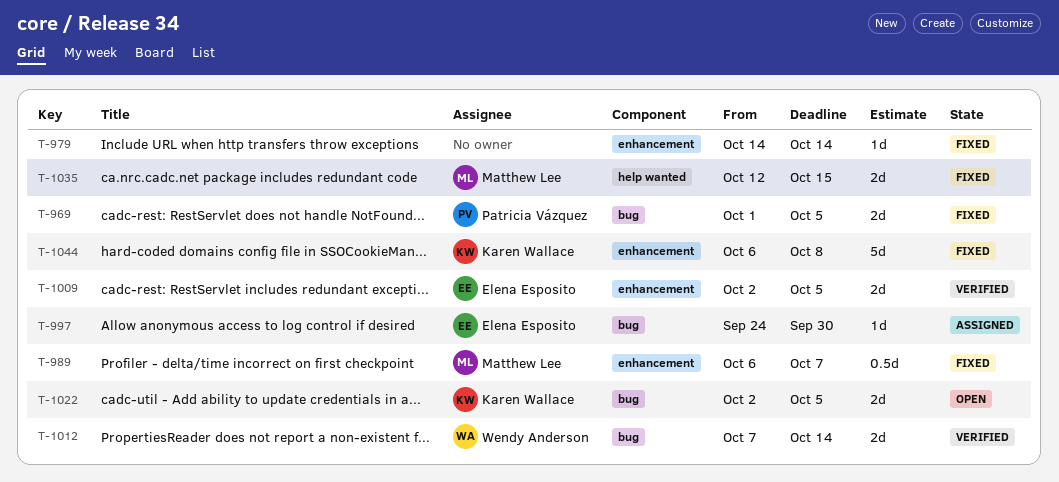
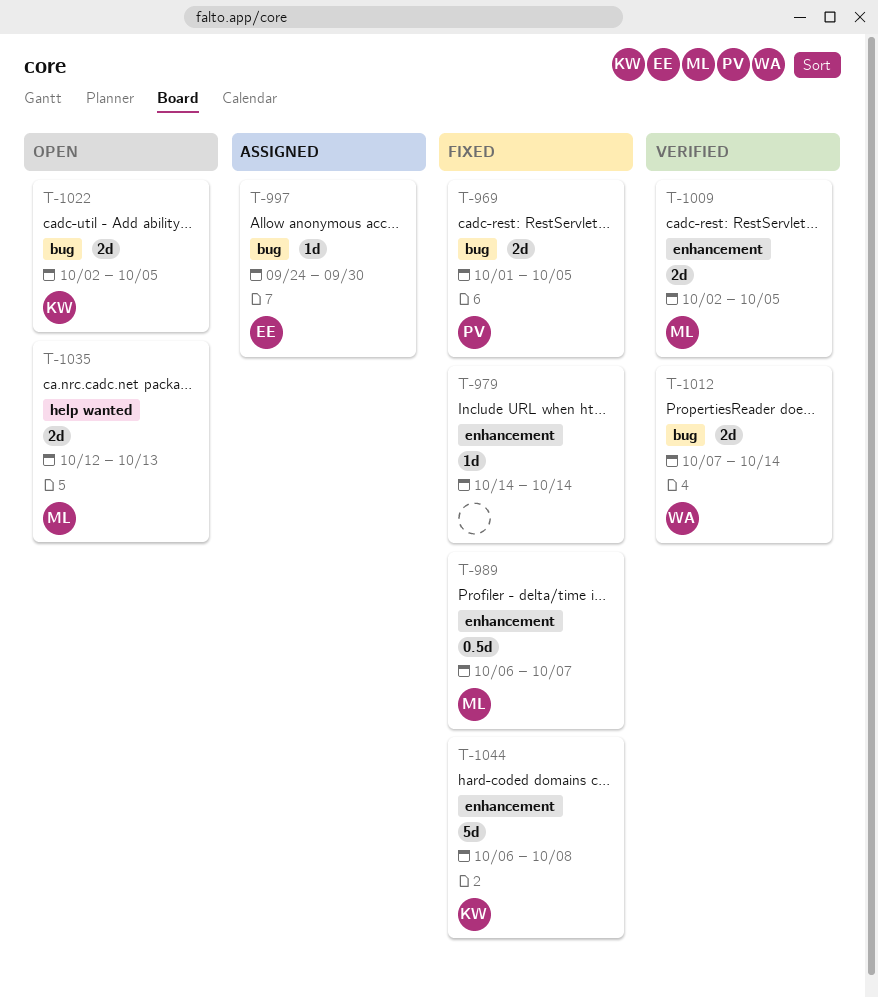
T-1009, owner: Elena Esposito -> Matthew Lee
T-1035, status: Fixed -> Open
T-1035, due: Oct 15 -> Oct 13

